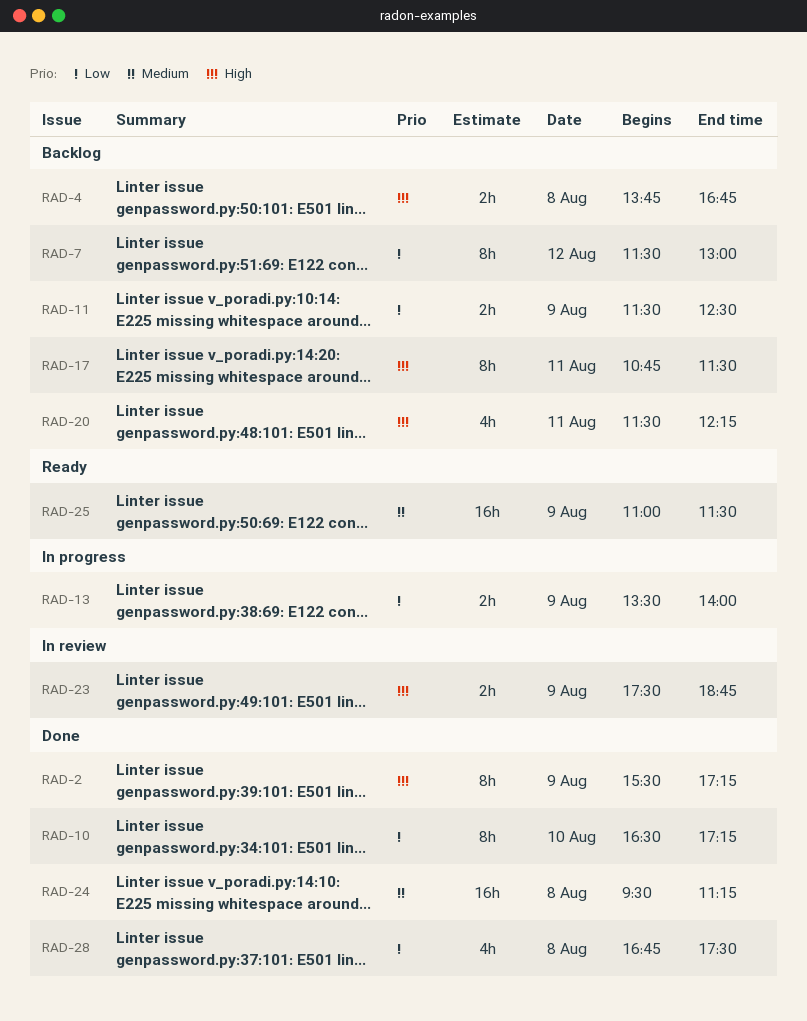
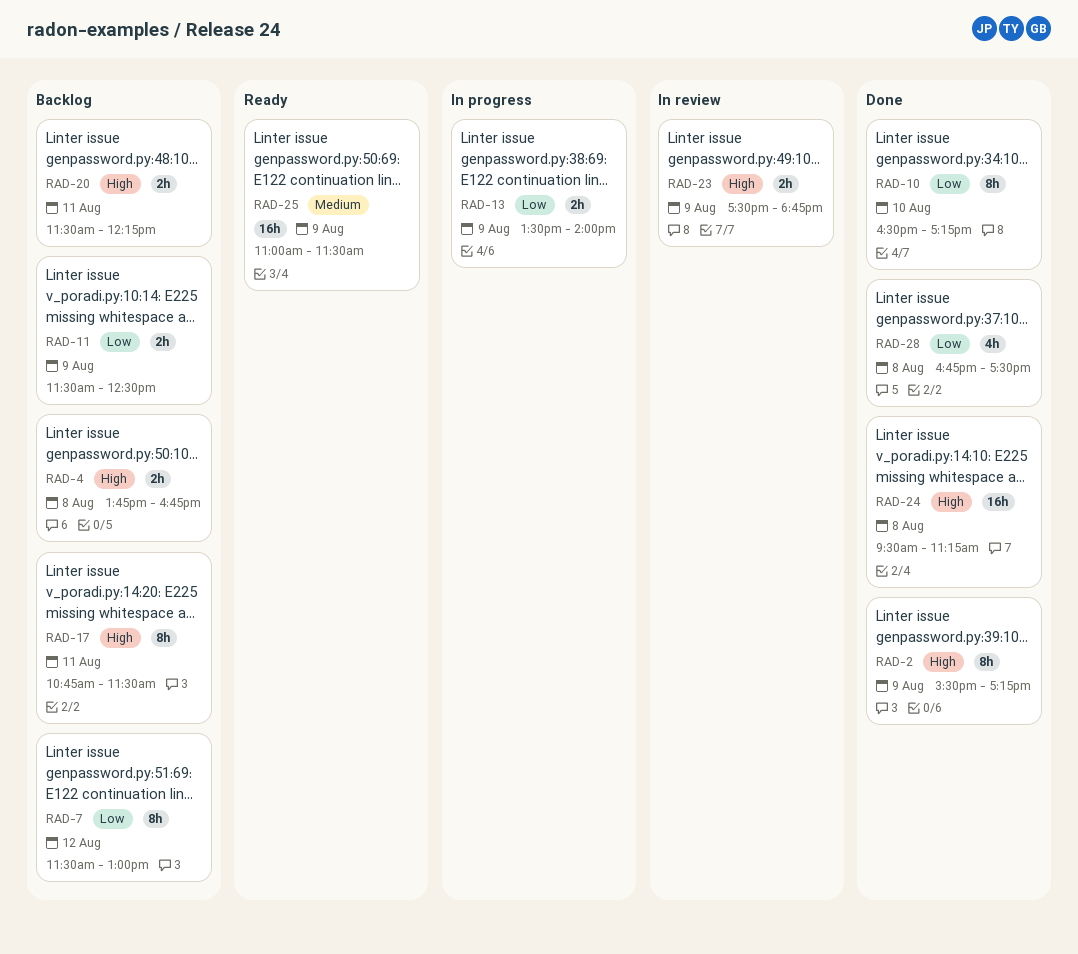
RAD-20, estimate: 4h -> 2h
RAD-24, priority: Medium -> High

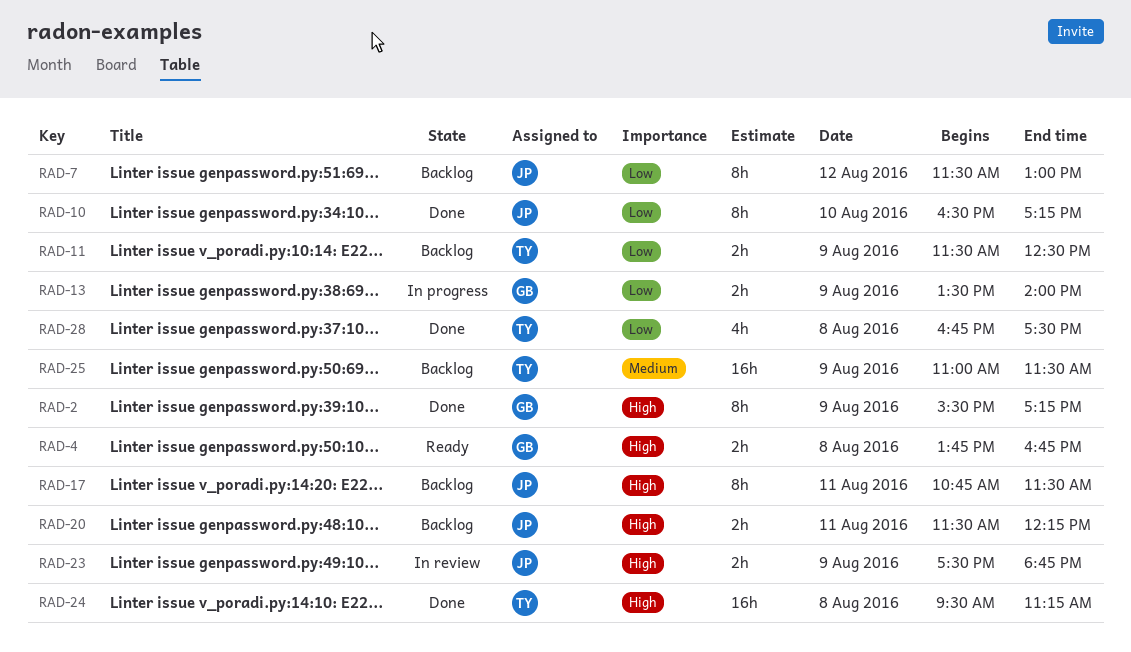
RAD-4, status: Backlog -> Ready
RAD-25, status: Ready -> Backlog

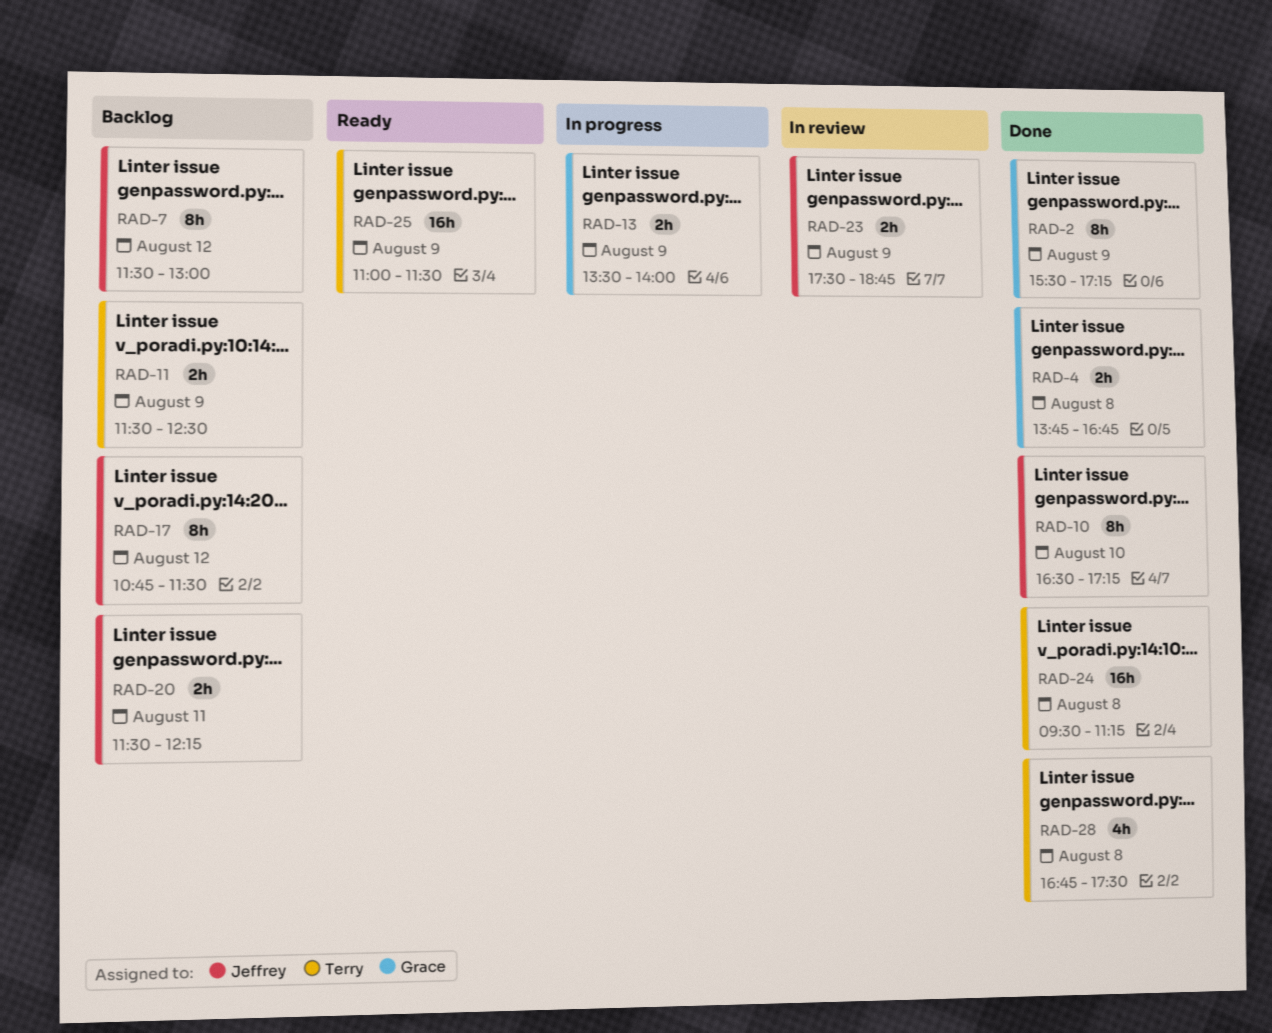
RAD-4, status: Ready -> Done
RAD-17, day: Aug 11 -> Aug 12
RAD-25, status: Backlog -> Ready

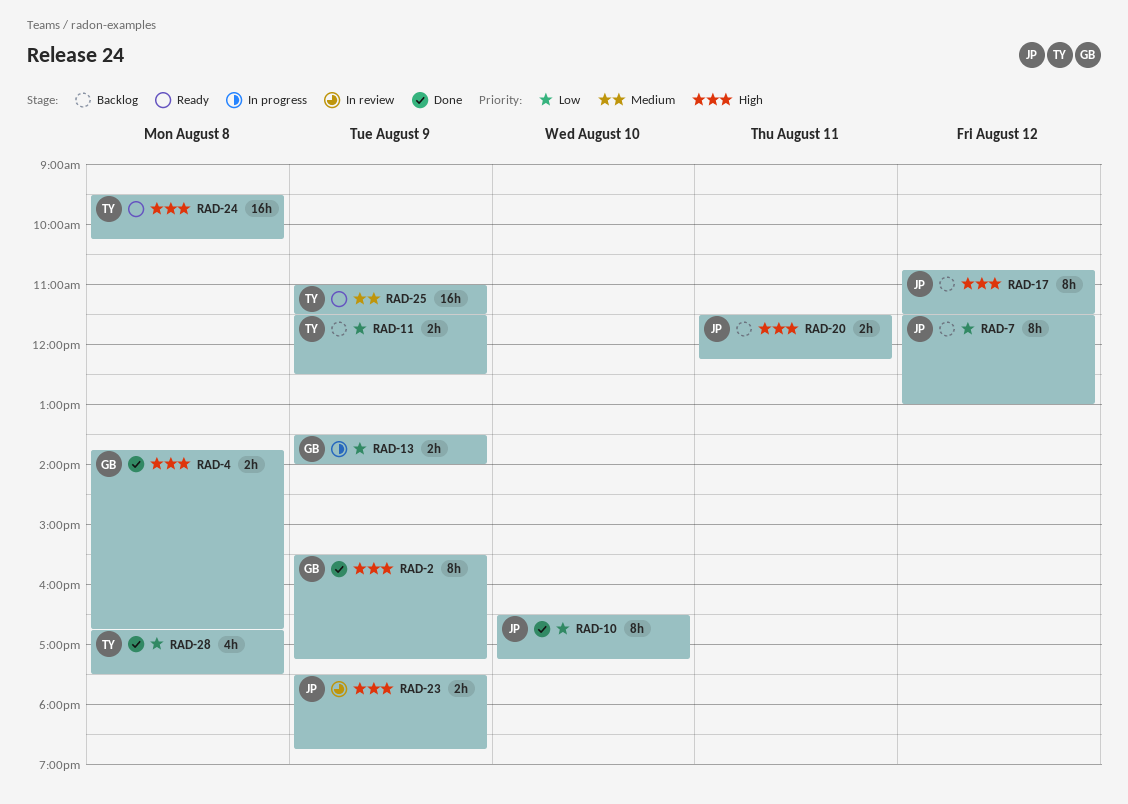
RAD-24, status: Done -> Ready
RAD-24, ends: 11:15 -> 10:15

